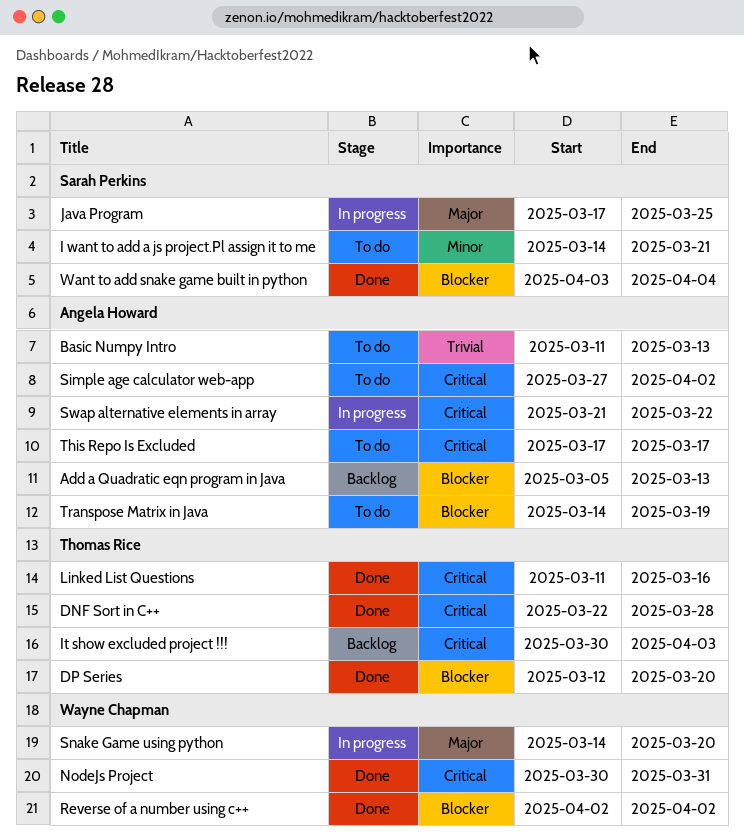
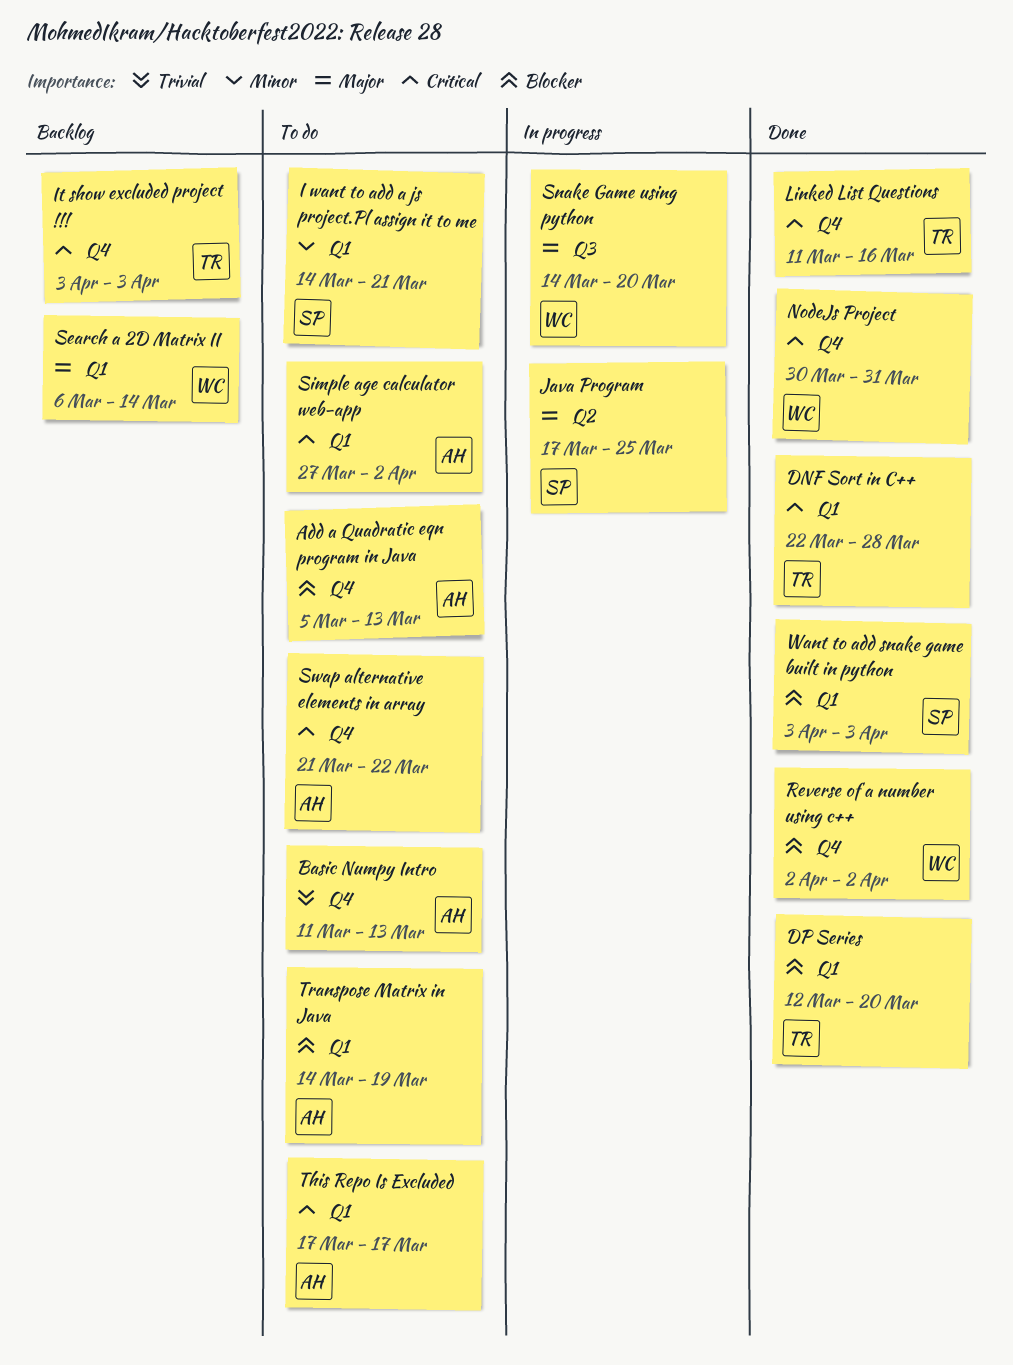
Add a Quadratic eqn program in Java, status: Backlog -> To do
It show excluded project !!!, start: Mar 30 -> Apr 3
Search a 2D Matrix II: none -> present
Swap alternative elements in array, status: In progress -> To do
Want to add snake game built in python, due: Apr 4 -> Apr 3

